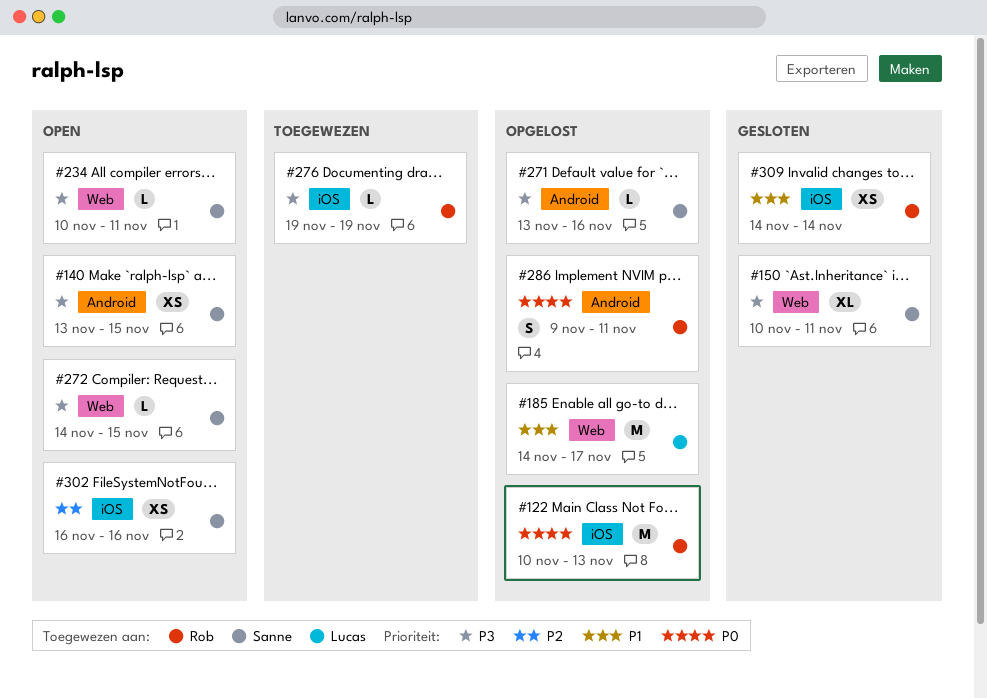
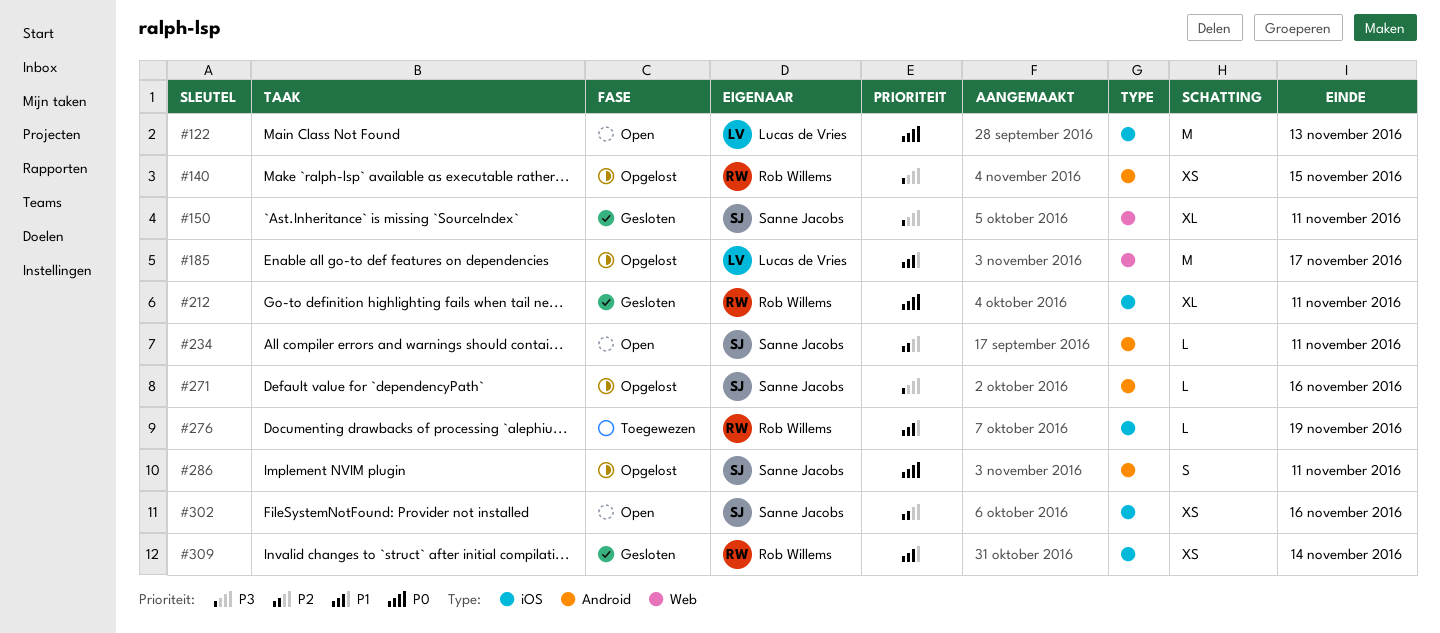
#122, status: Opgelost -> Open
#122, owner: Rob Willems -> Lucas de Vries
#140, status: Open -> Opgelost
#140, owner: Sanne Jacobs -> Rob Willems
#212: none -> present
#234, priority: P3 -> P2
#234, label: Web -> Android
#272: present -> none
#276, priority: P3 -> P1
#286, owner: Rob Willems -> Sanne Jacobs

